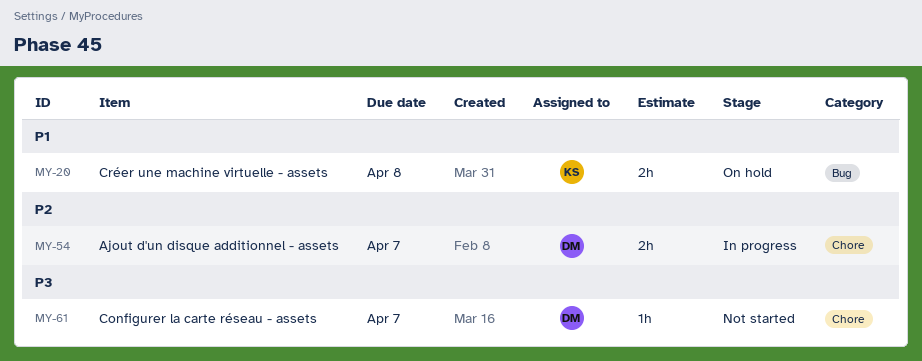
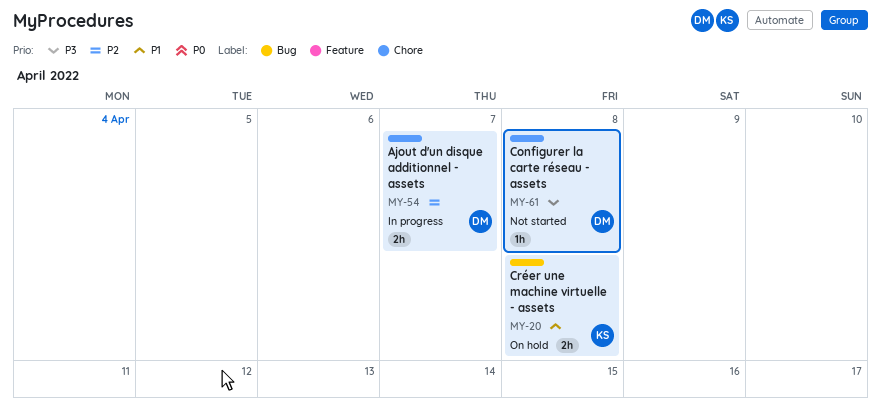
MY-61, due: Apr 7 -> Apr 8

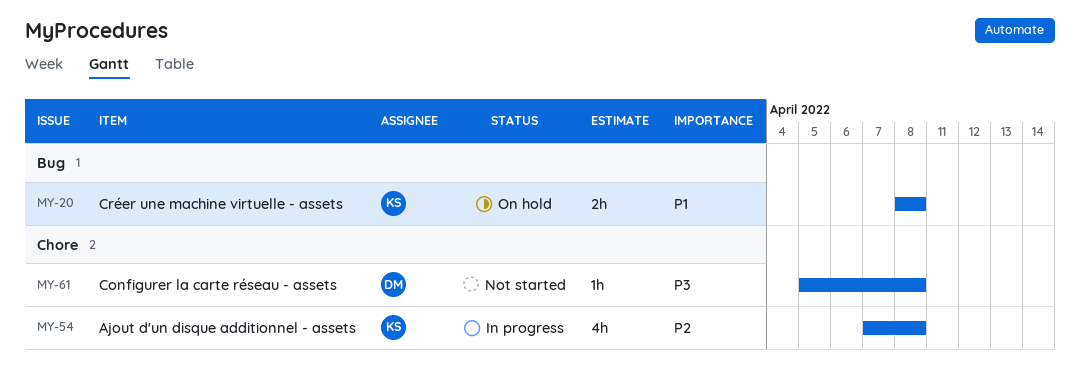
MY-54, owner: DM -> KS
MY-54, estimate: 2h -> 4h
MY-54, due: Apr 7 -> Apr 8

